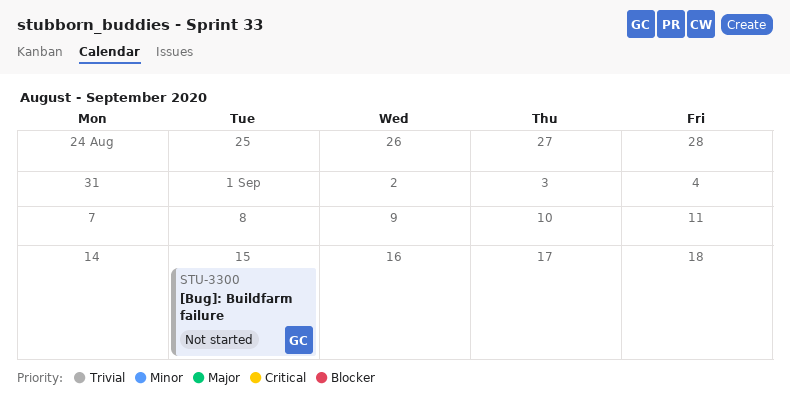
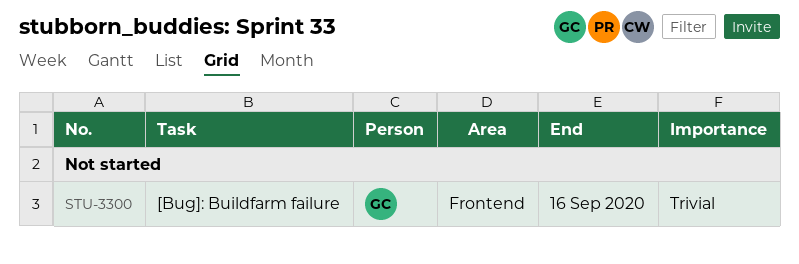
STU-3300, due: Sep 15 -> Sep 16

